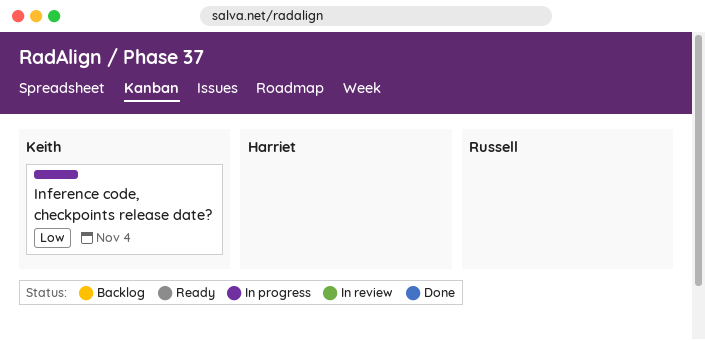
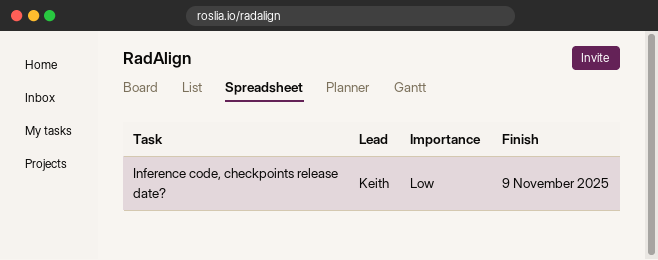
Inference code, checkpoints release date?, due: Nov 4 -> Nov 9

